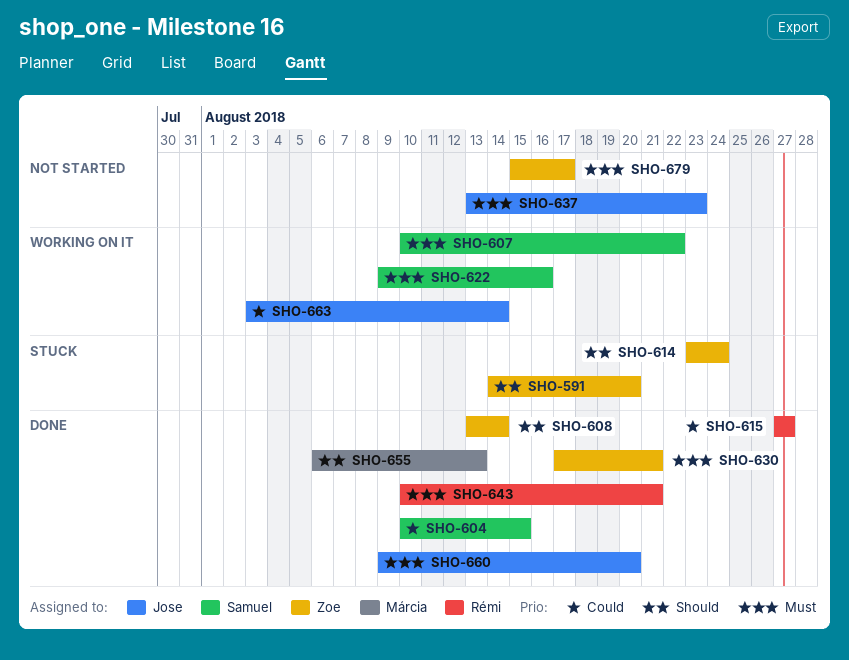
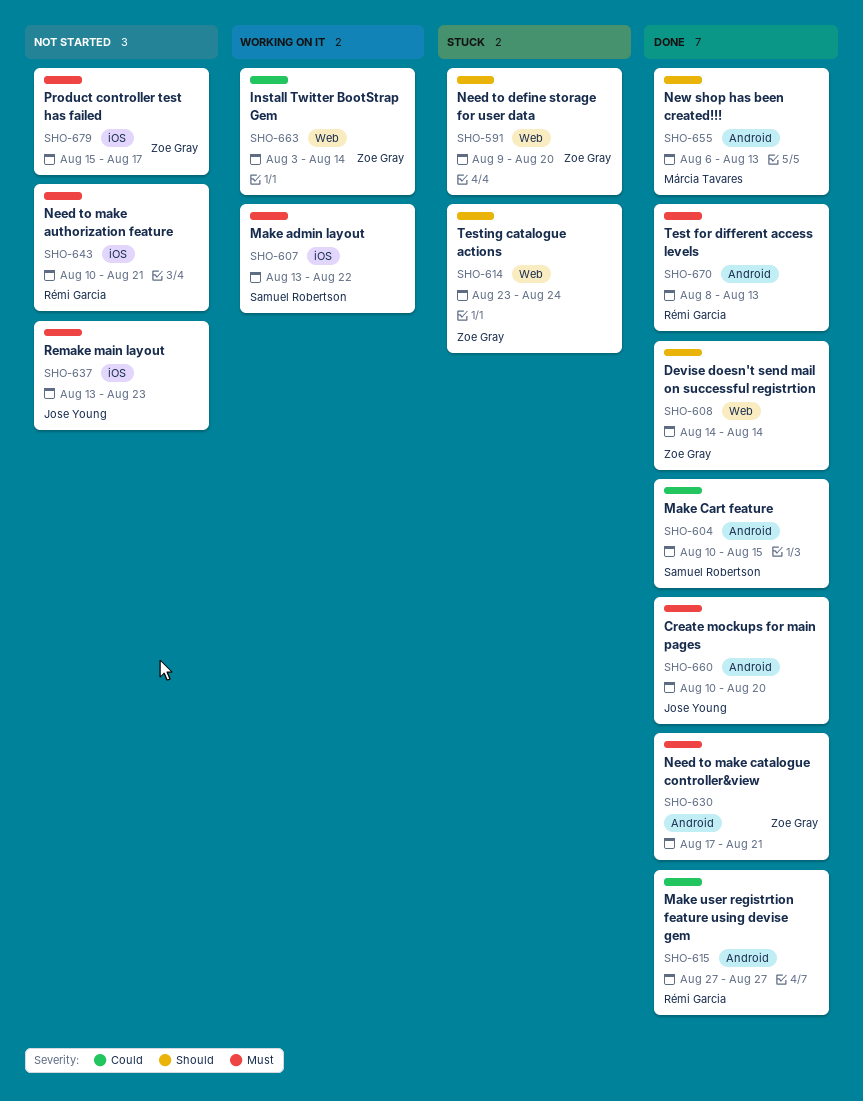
SHO-591, start: Aug 14 -> Aug 9
SHO-607, start: Aug 10 -> Aug 13
SHO-608, start: Aug 13 -> Aug 14
SHO-622: present -> none
SHO-643, status: Done -> Not started
SHO-660, start: Aug 9 -> Aug 10
SHO-663, owner: Jose Young -> Zoe Gray
SHO-670: none -> present

